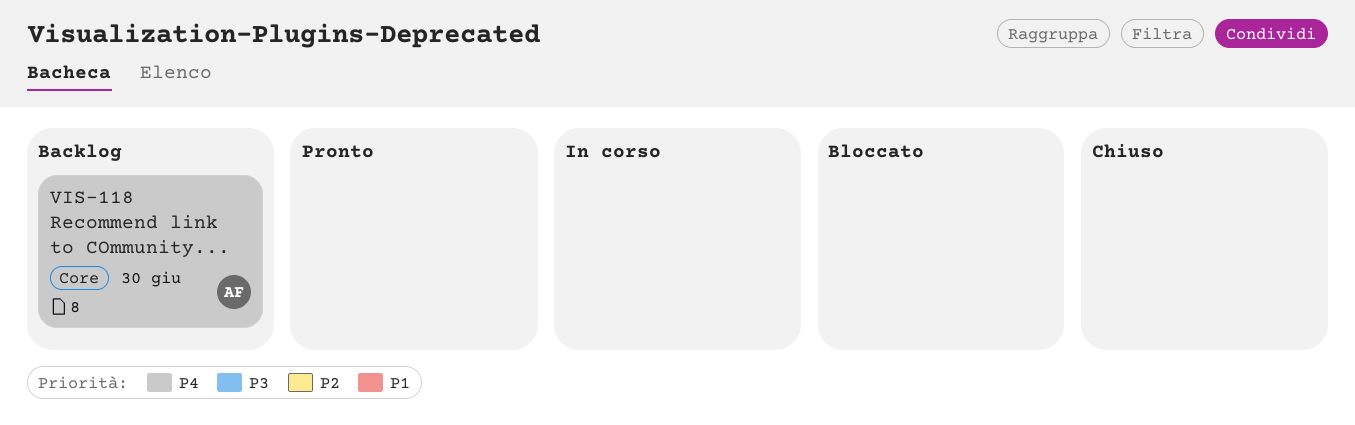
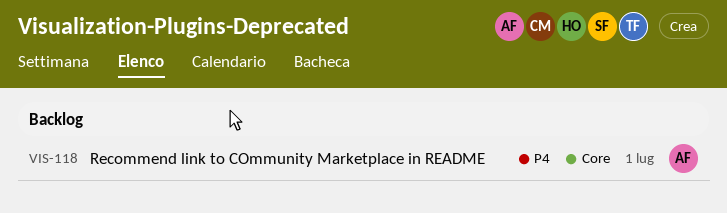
VIS-118, due: Jun 30 -> Jul 1

